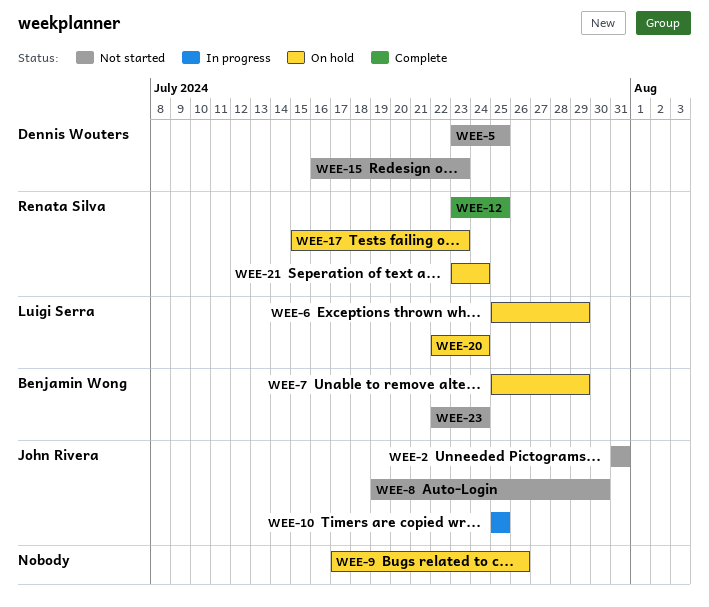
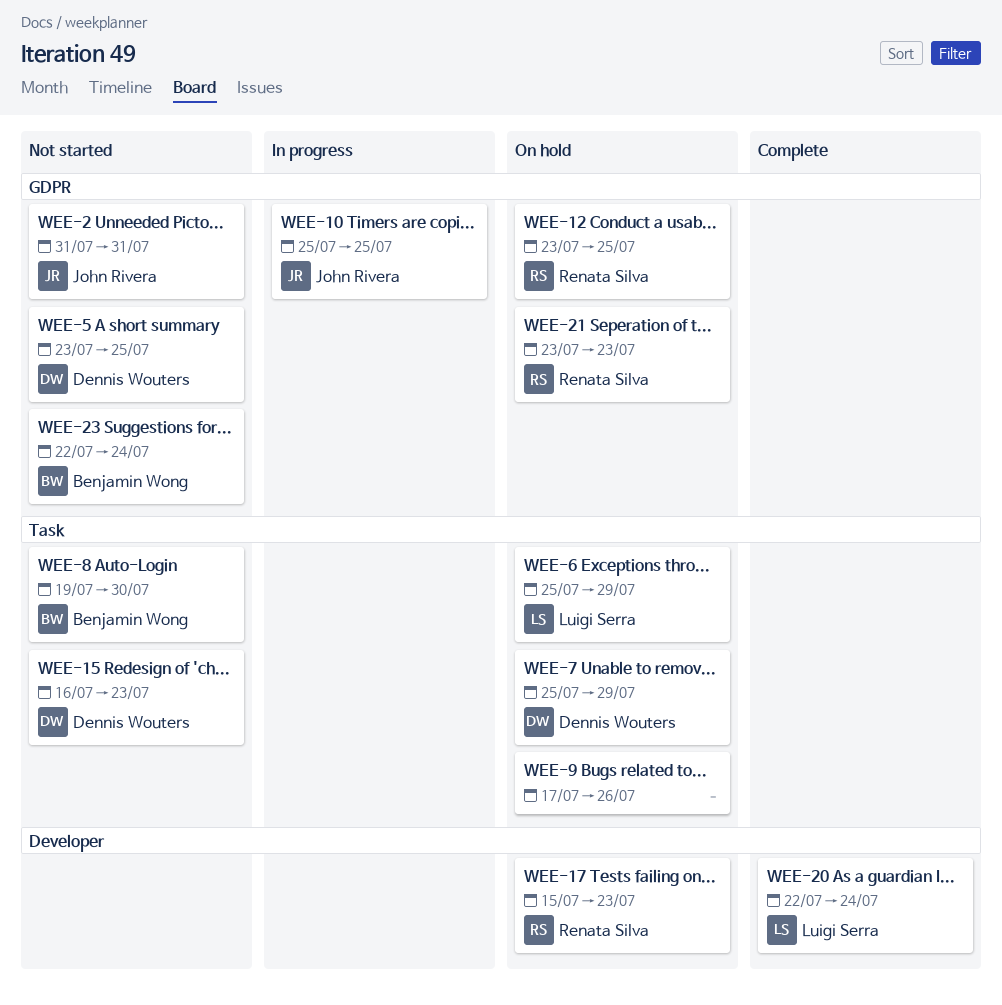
WEE-7, owner: Benjamin Wong -> Dennis Wouters
WEE-8, owner: John Rivera -> Benjamin Wong
WEE-12, status: Complete -> On hold
WEE-20, status: On hold -> Complete
WEE-21, due: Jul 24 -> Jul 23

